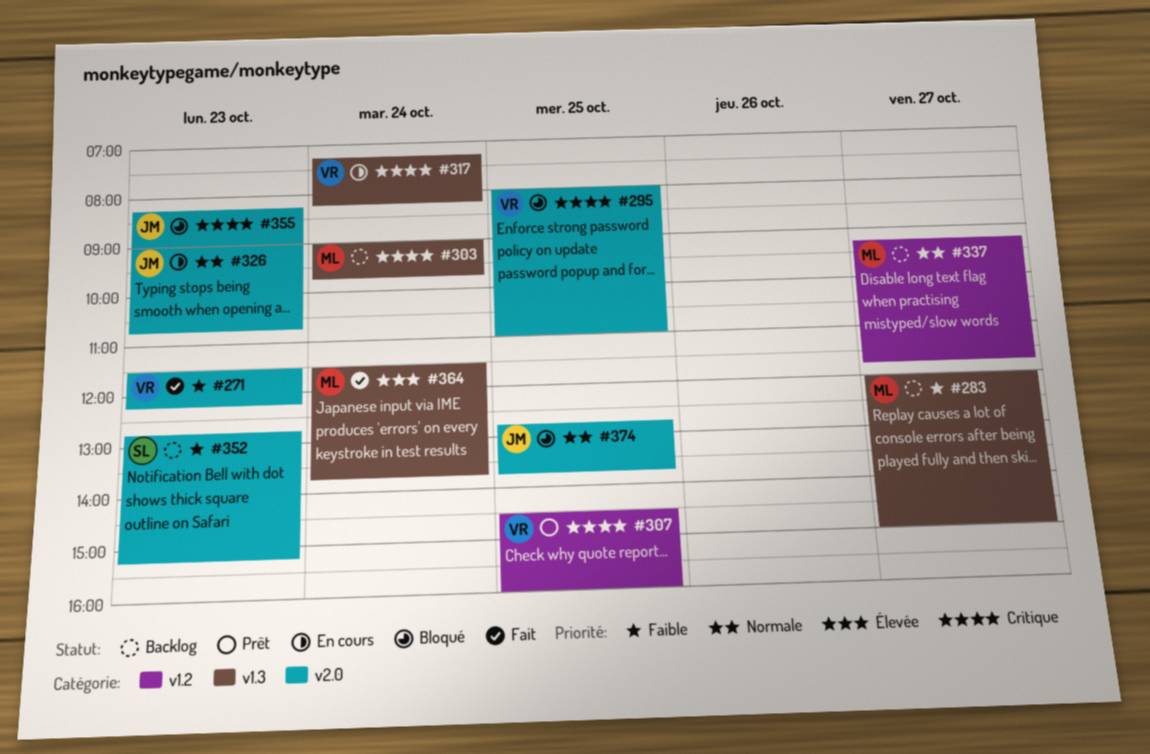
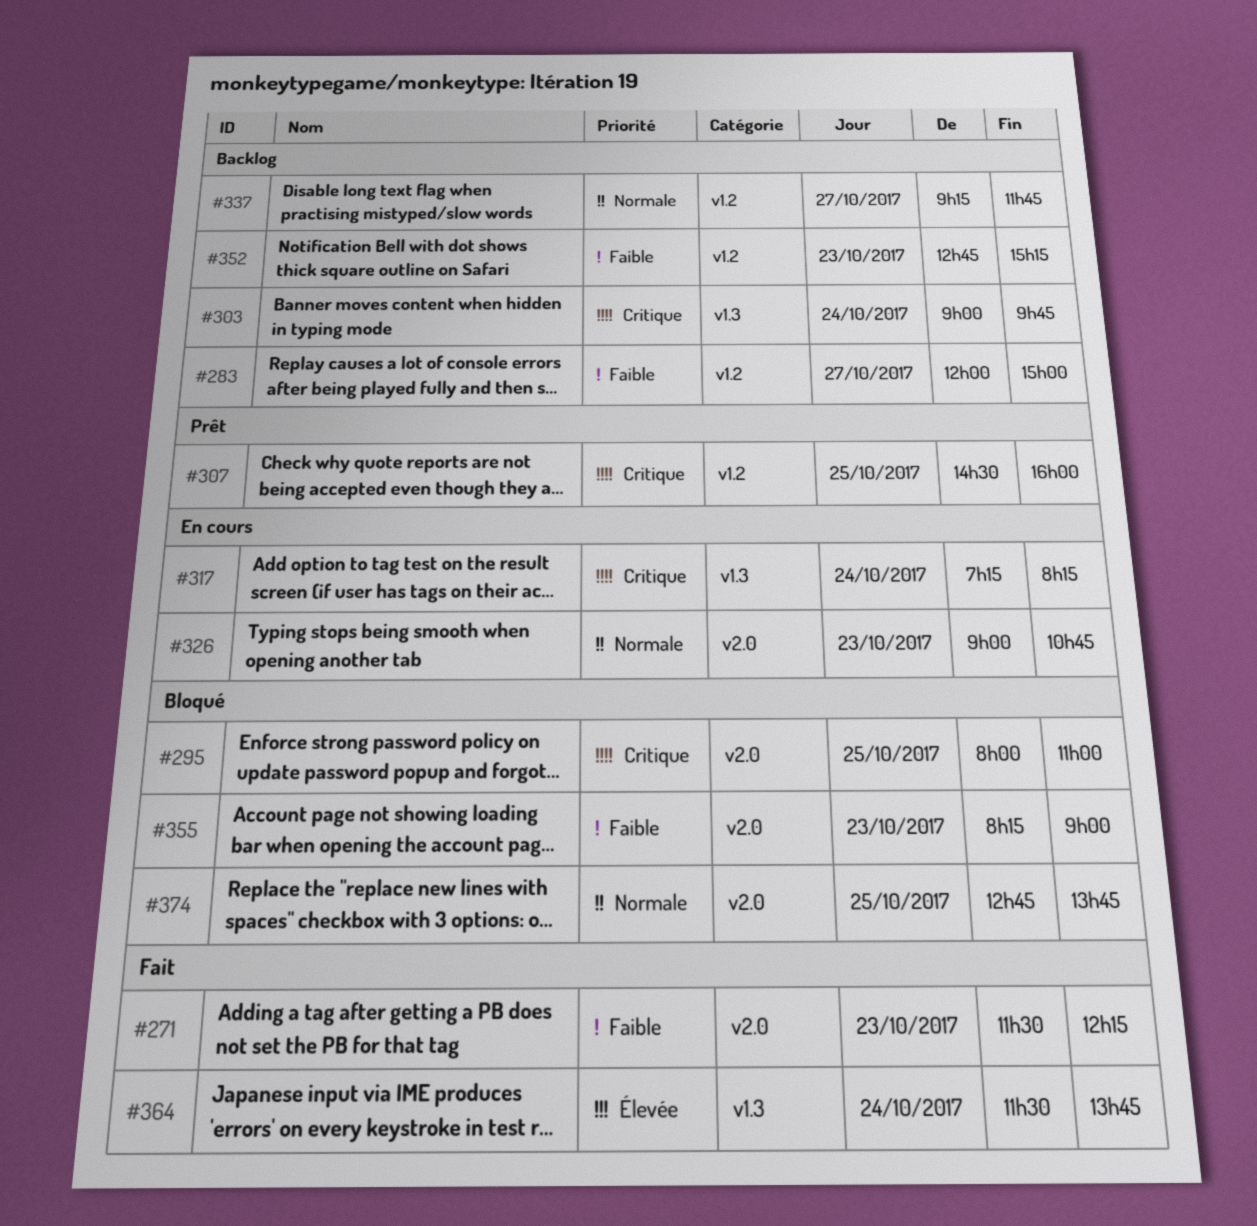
#283, label: v1.3 -> v1.2
#352, label: v2.0 -> v1.2
#355, priority: Critique -> Faible

